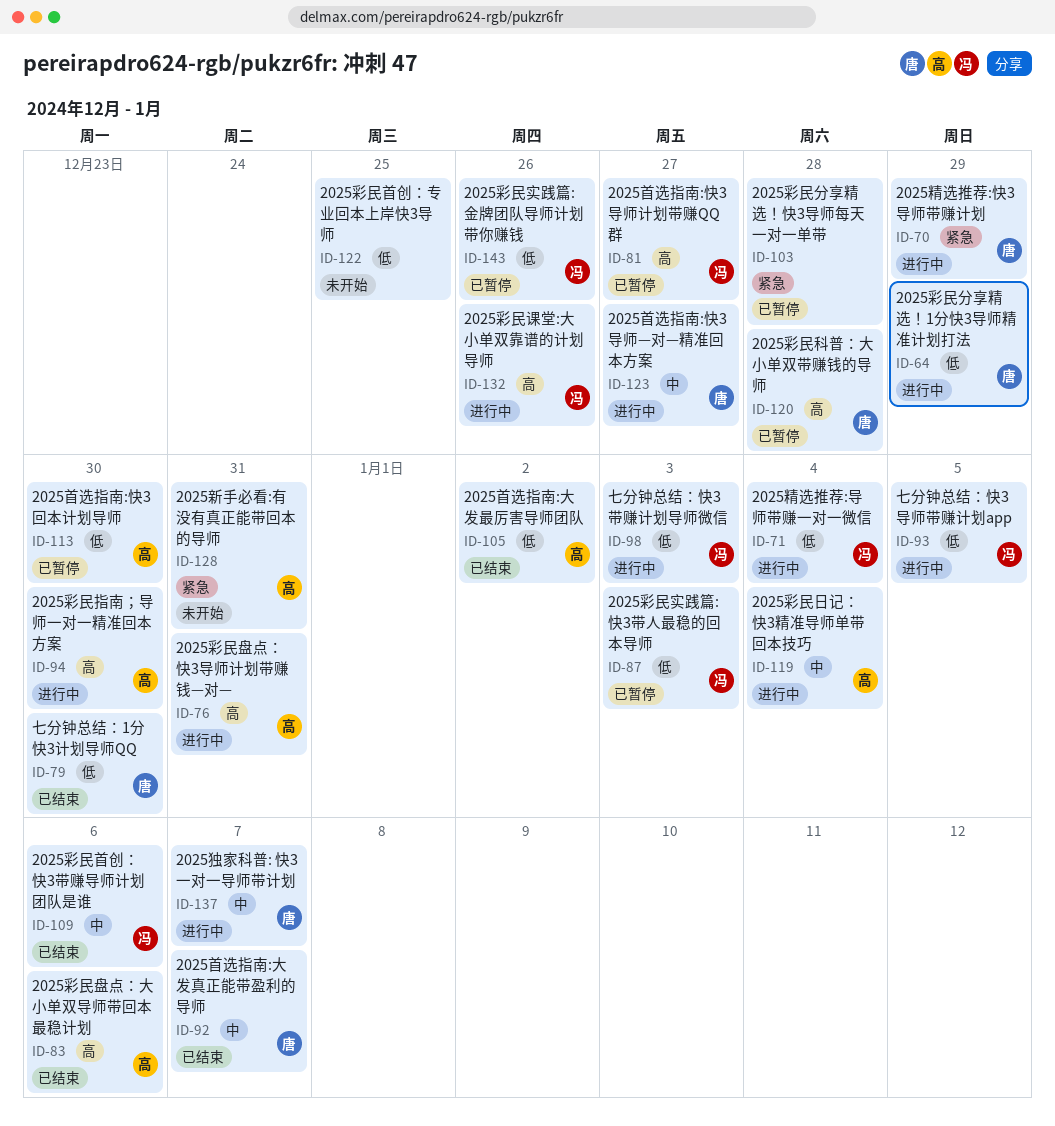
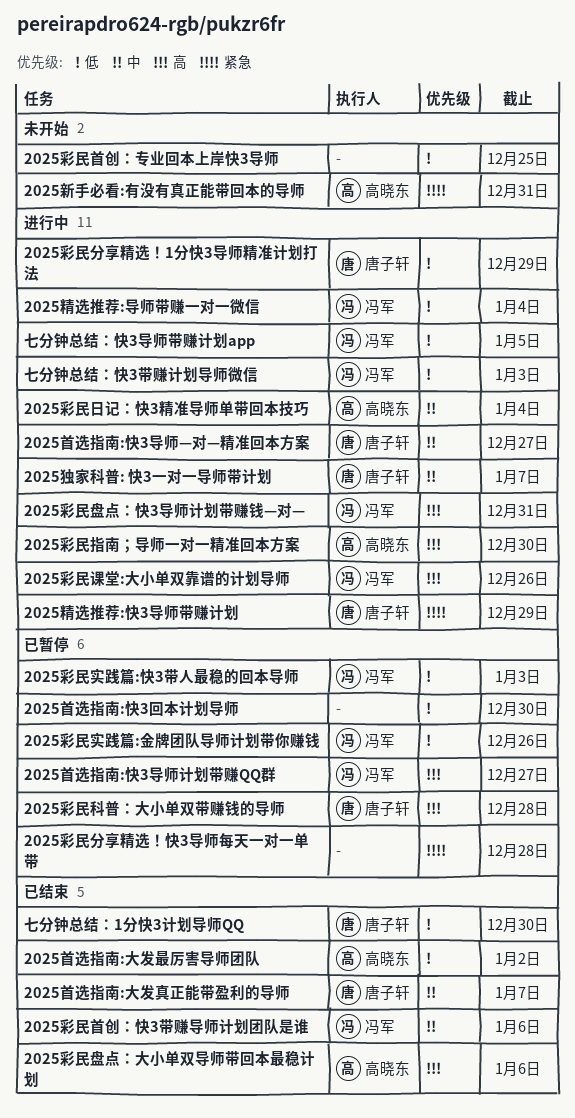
2025彩民盘点：快3导师计划带赚钱—对—, owner: 高晓东 -> 冯军
2025首选指南:快3回本计划导师, owner: 高晓东 -> none

